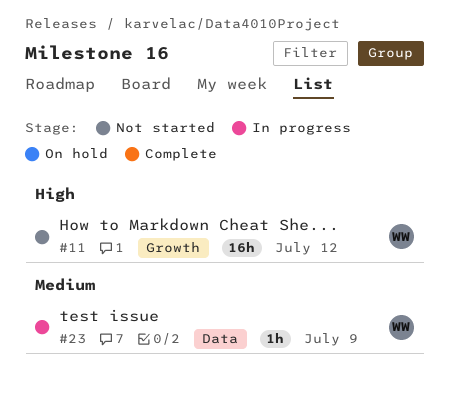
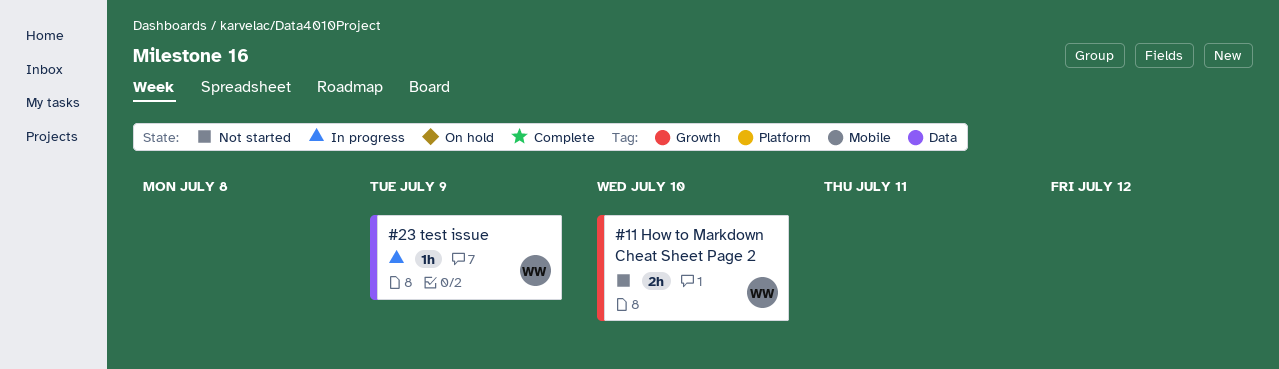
#11, estimate: 16h -> 2h
#11, due: Jul 12 -> Jul 10

